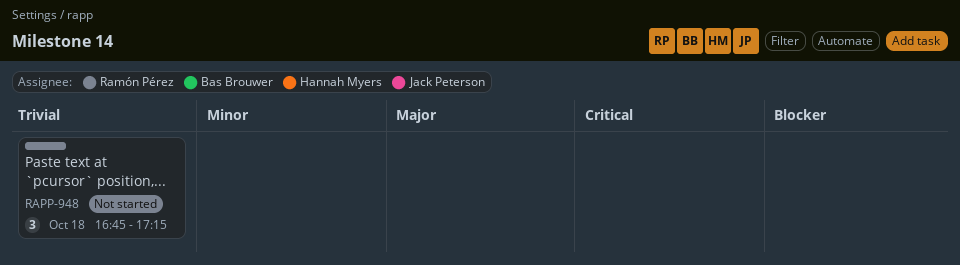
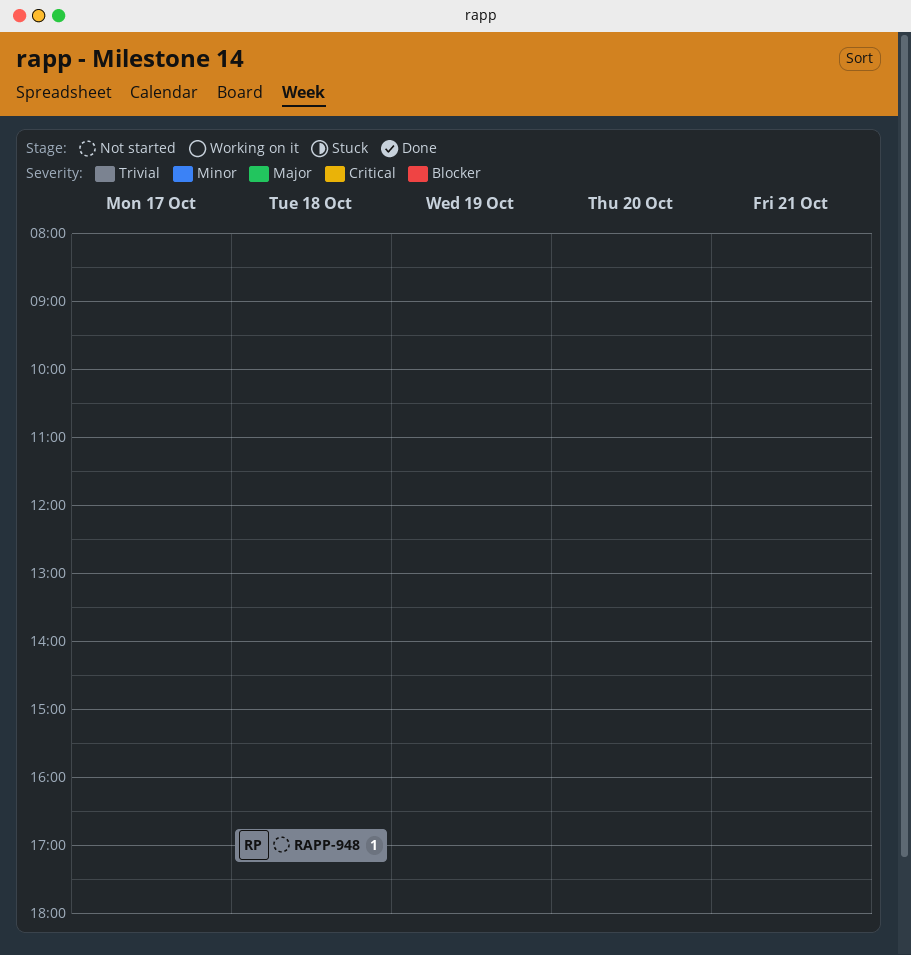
RAPP-948, estimate: 3 -> 1

